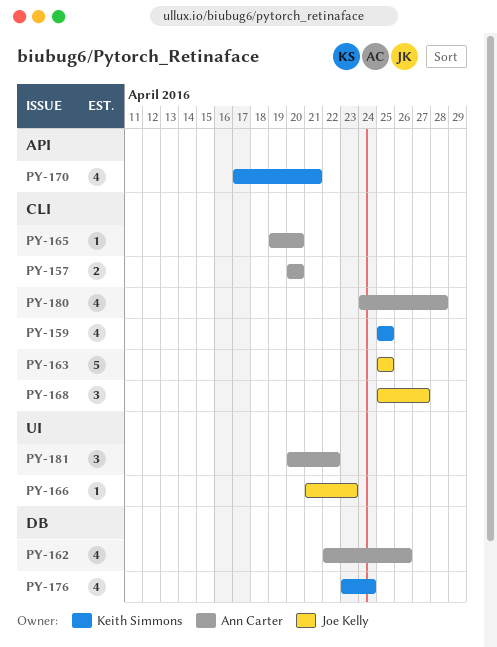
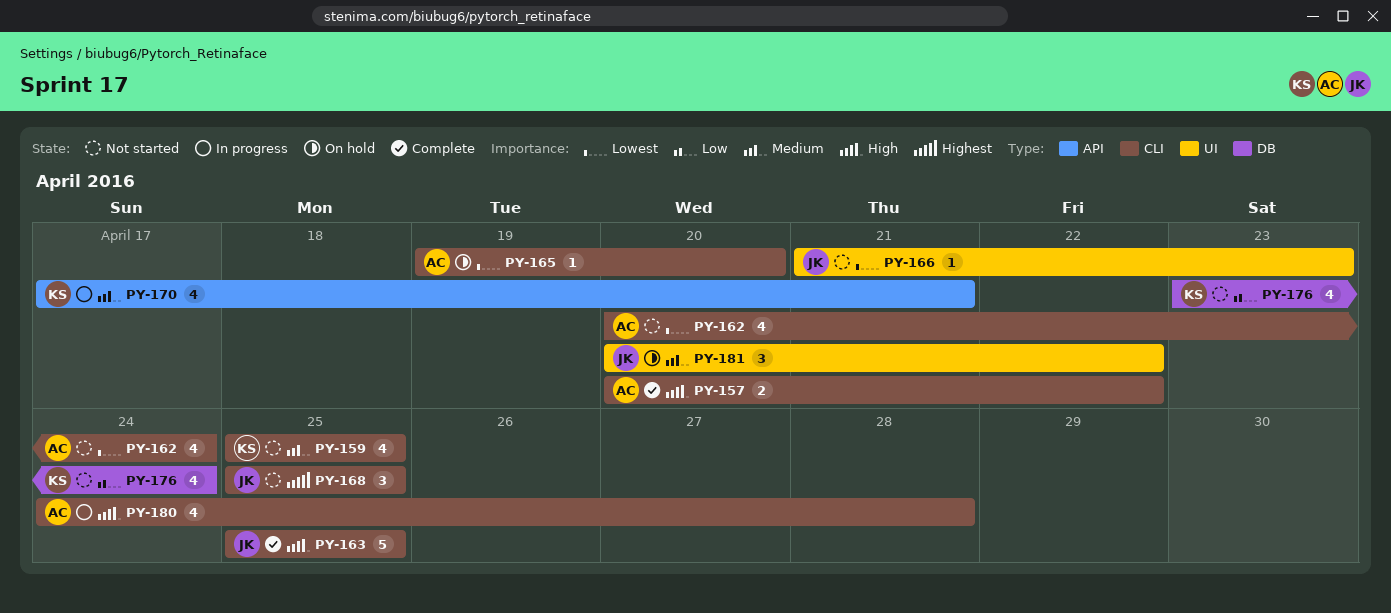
PY-157, due: Apr 20 -> Apr 22
PY-162, label: DB -> CLI
PY-162, start: Apr 22 -> Apr 20
PY-162, due: Apr 26 -> Apr 24
PY-168, due: Apr 27 -> Apr 25
PY-181, owner: Ann Carter -> Joe Kelly

